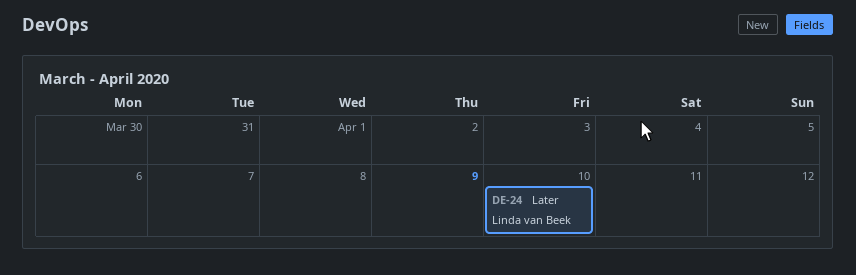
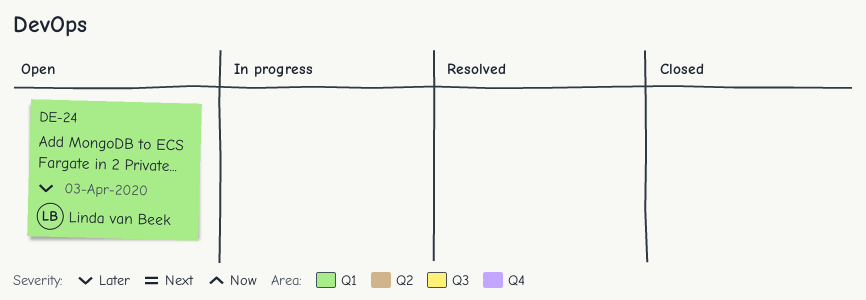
DE-24, due: Apr 10 -> Apr 3

